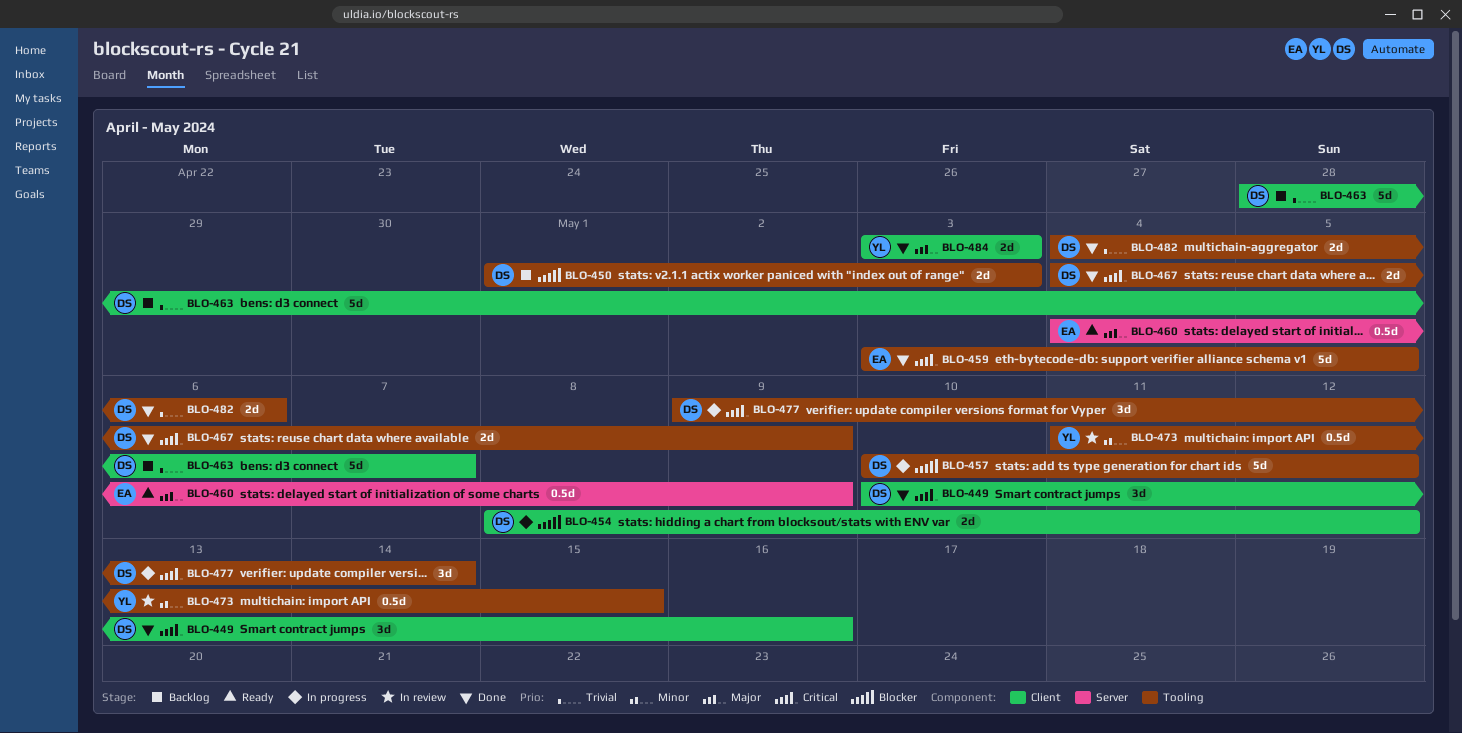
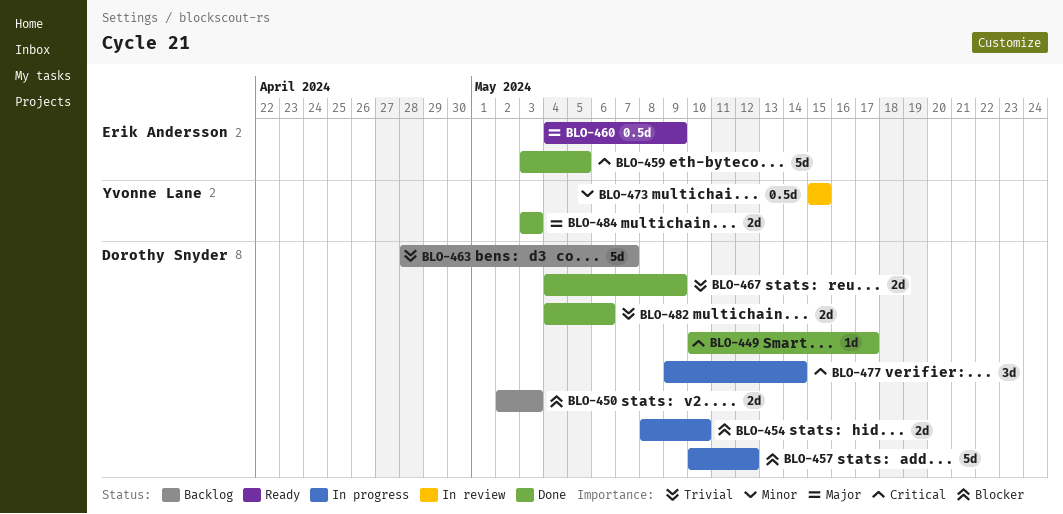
BLO-449, estimate: 3d -> 1d
BLO-449, due: May 16 -> May 17
BLO-450, start: May 1 -> May 2
BLO-454, due: May 12 -> May 10
BLO-467, priority: Critical -> Trivial
BLO-473, start: May 11 -> May 15

